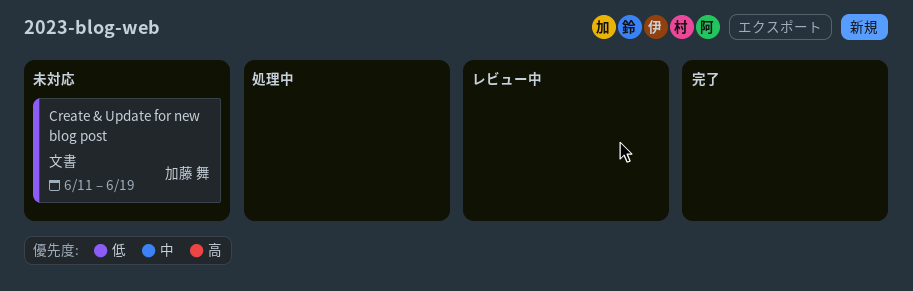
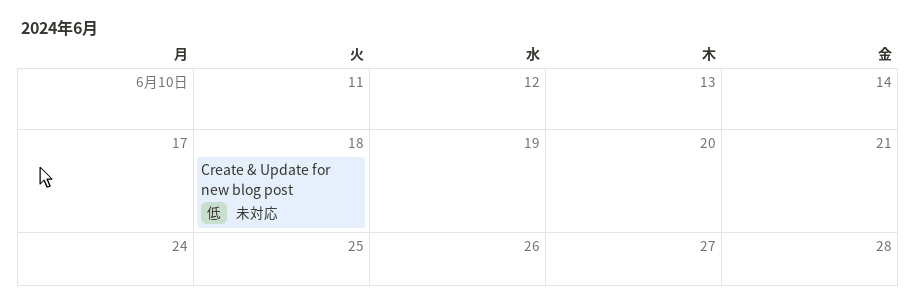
Create & Update for new blog post, due: Jun 19 -> Jun 18

